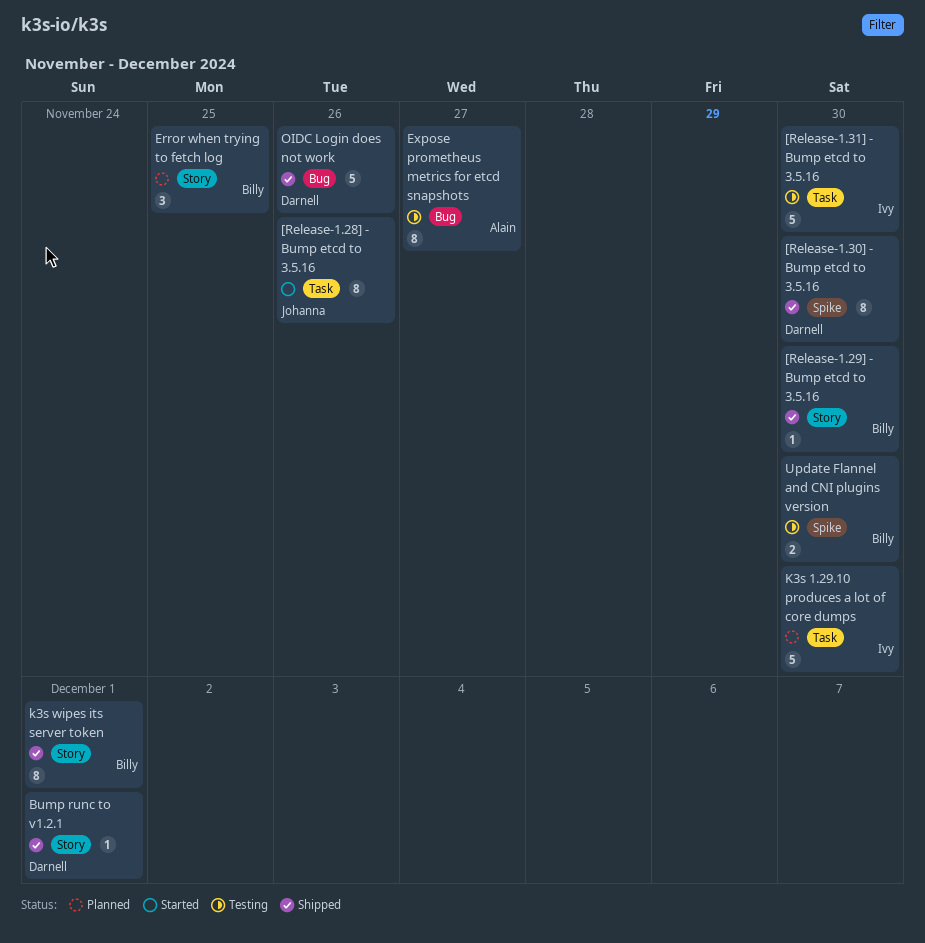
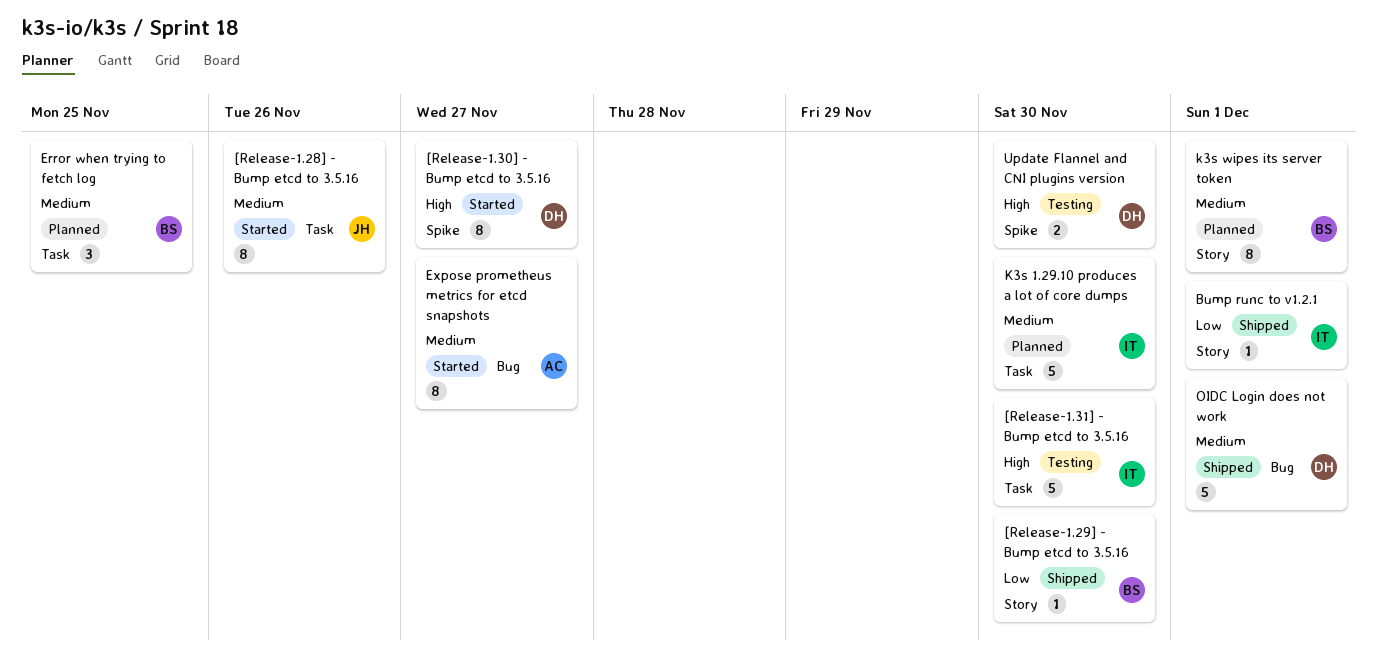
[Release-1.30] - Bump etcd to 3.5.16, status: Shipped -> Started
[Release-1.30] - Bump etcd to 3.5.16, due: Nov 30 -> Nov 27
Bump runc to v1.2.1, owner: Darnell -> Ivy
Error when trying to fetch log, label: Story -> Task
Expose prometheus metrics for etcd snapshots, status: Testing -> Started
k3s wipes its server token, status: Shipped -> Planned
OIDC Login does not work, due: Nov 26 -> Dec 1
Update Flannel and CNI plugins version, owner: Billy -> Darnell

